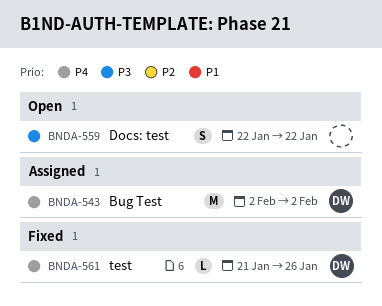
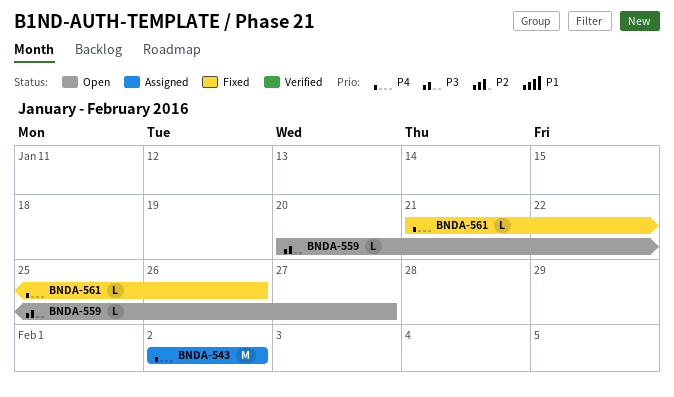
BNDA-559, estimate: S -> L
BNDA-559, start: Jan 22 -> Jan 20
BNDA-559, due: Jan 22 -> Jan 27

